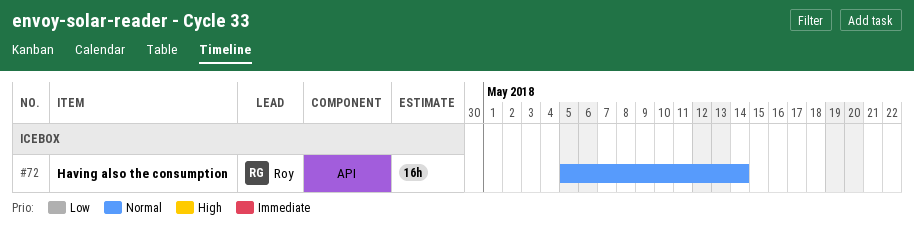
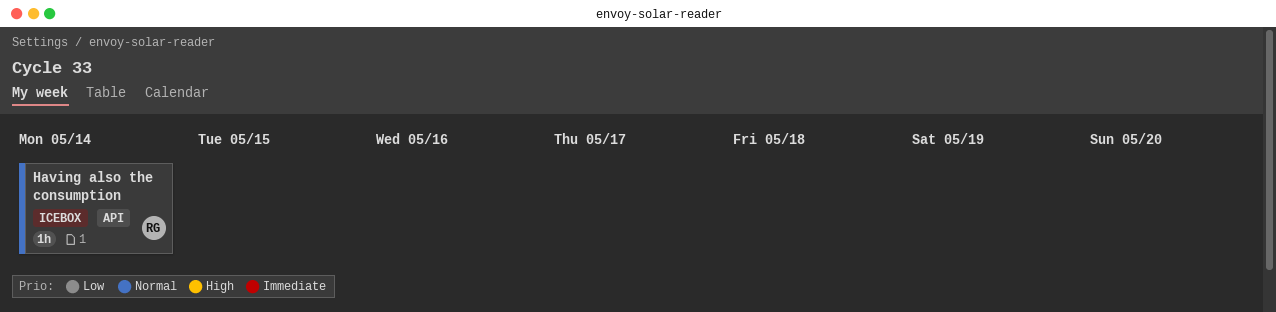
Having also the consumption, estimate: 16h -> 1h

